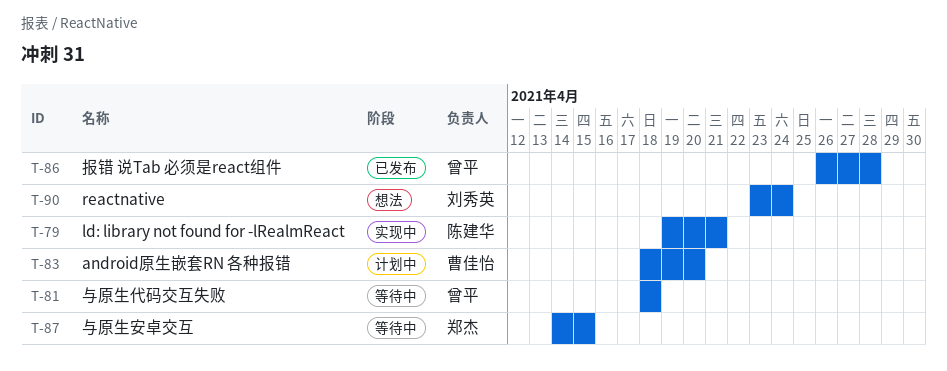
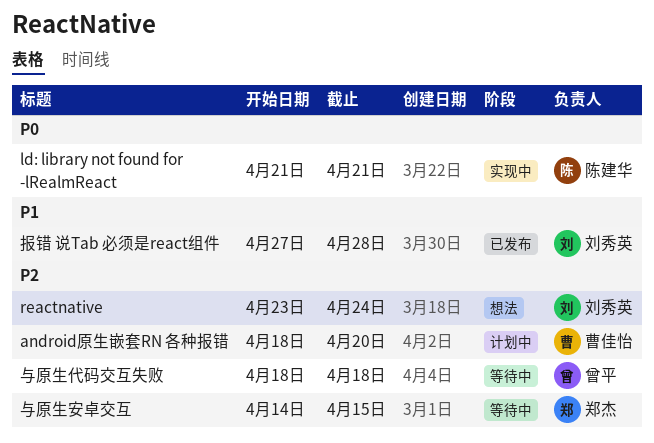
ld: library not found for -lRealmReact, start: Apr 19 -> Apr 21
报错 说Tab 必须是react组件, owner: 曾平 -> 刘秀英
报错 说Tab 必须是react组件, start: Apr 26 -> Apr 27

